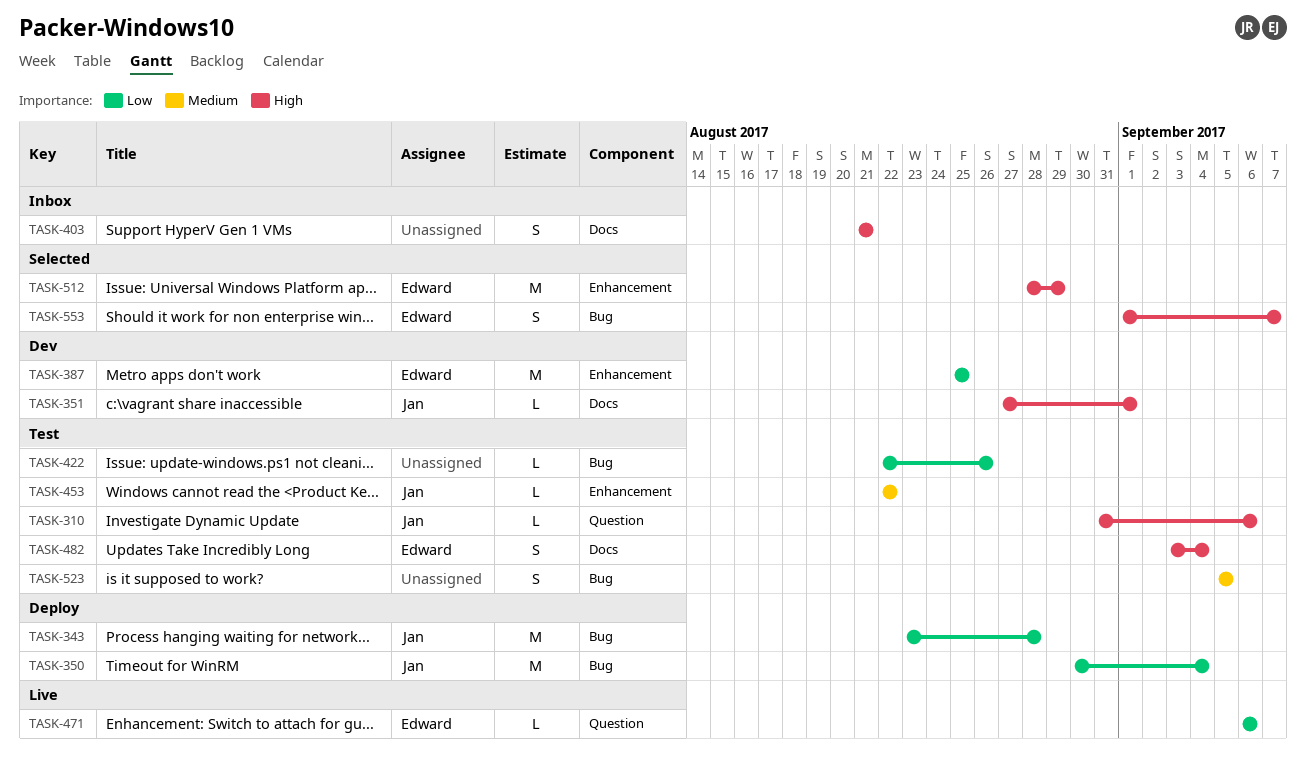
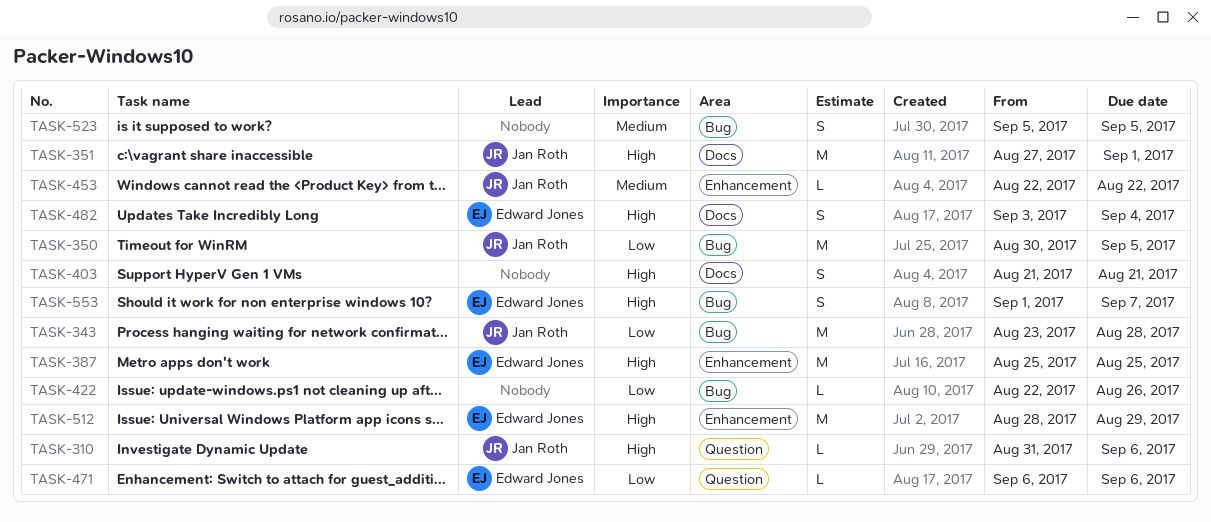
TASK-350, due: Sep 4 -> Sep 5
TASK-351, estimate: L -> M
TASK-387, priority: Low -> High

